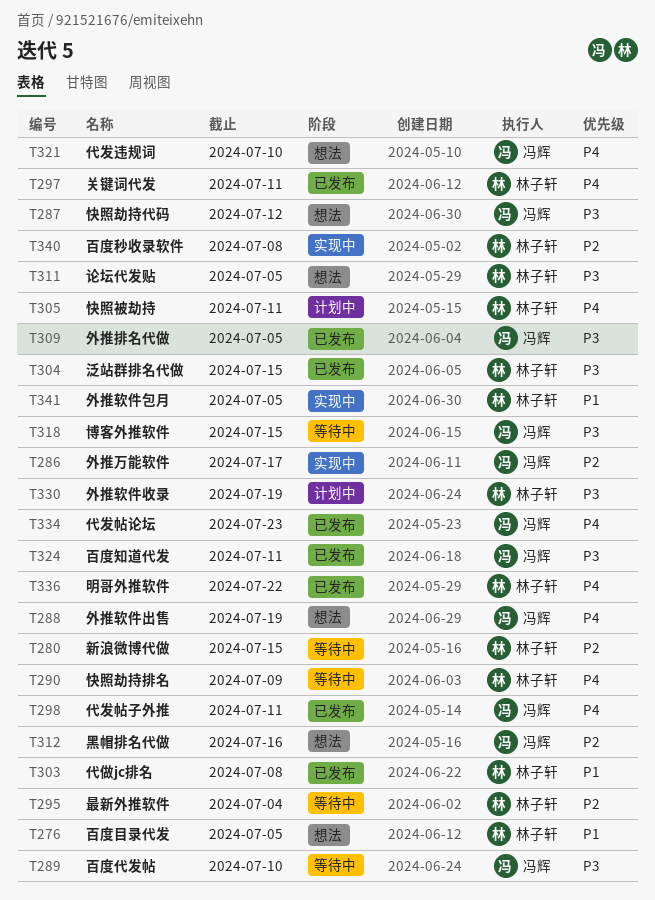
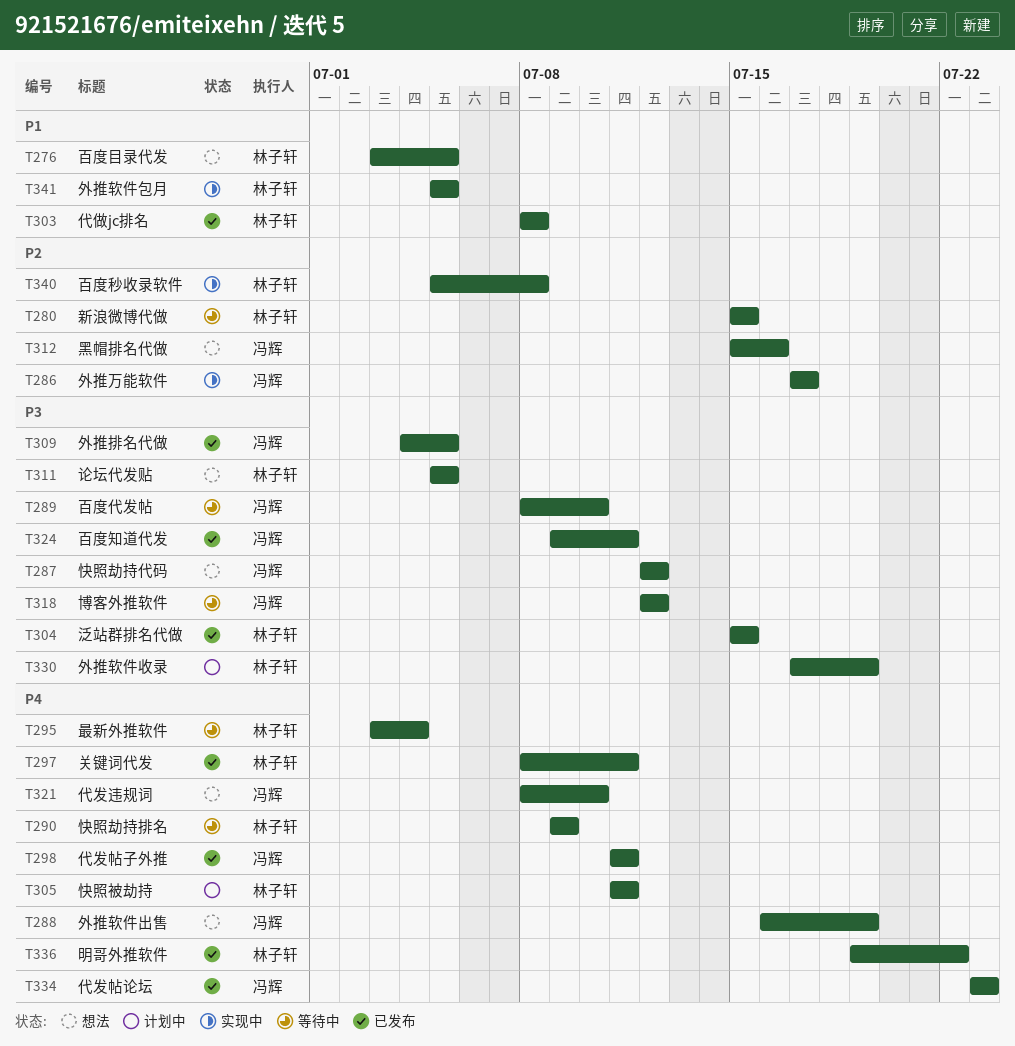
T295, priority: P2 -> P4
T318, due: Jul 15 -> Jul 12

